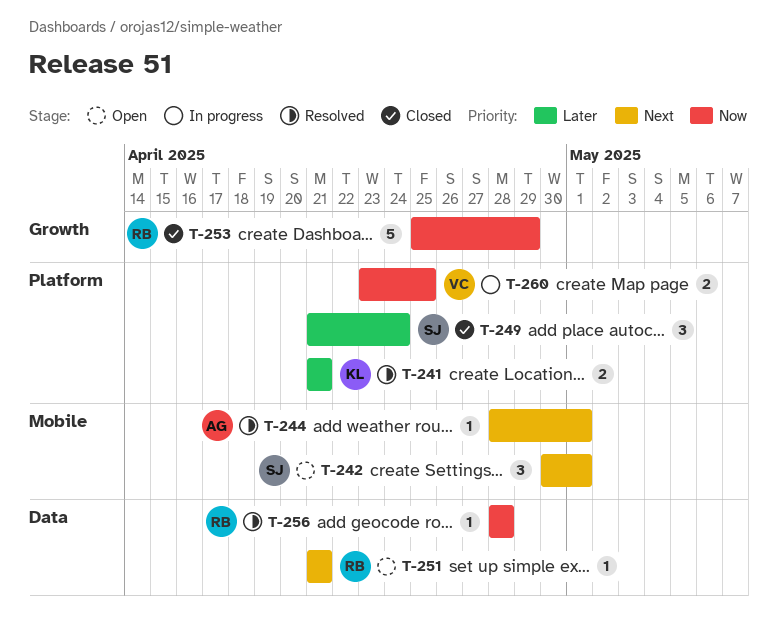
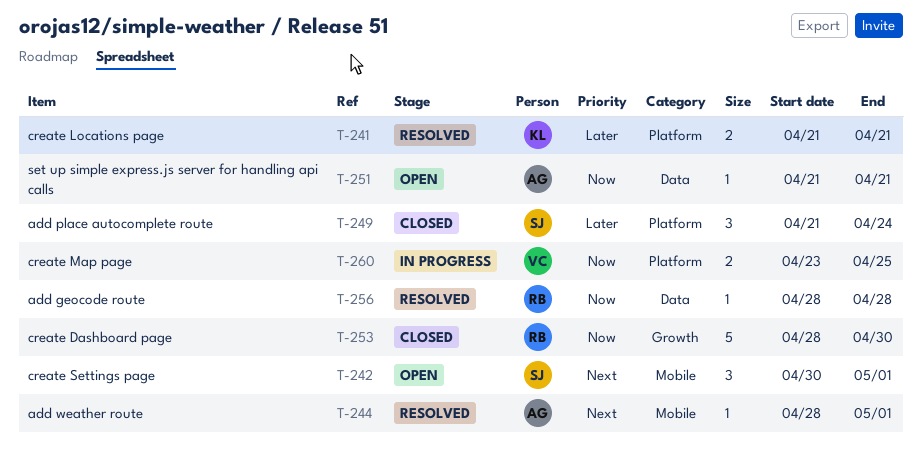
T-251, owner: RB -> AG
T-251, priority: Next -> Now
T-253, start: Apr 25 -> Apr 28
T-253, due: Apr 29 -> Apr 30

